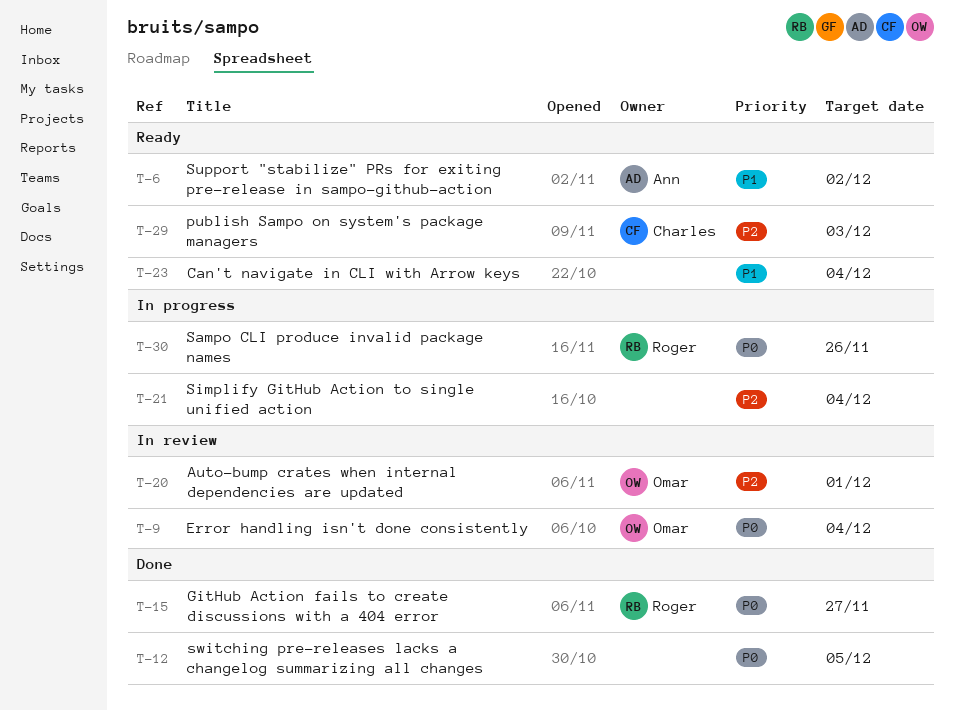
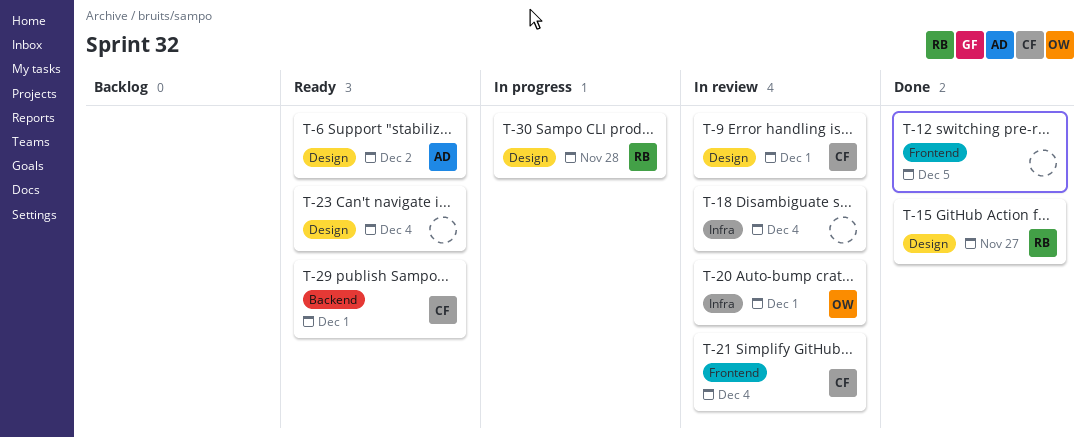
T-9, owner: Omar -> Charles
T-9, due: Dec 4 -> Dec 1
T-18: none -> present
T-21, status: In progress -> In review
T-21, owner: none -> Charles
T-29, due: Dec 3 -> Dec 1
T-30, due: Nov 26 -> Nov 28

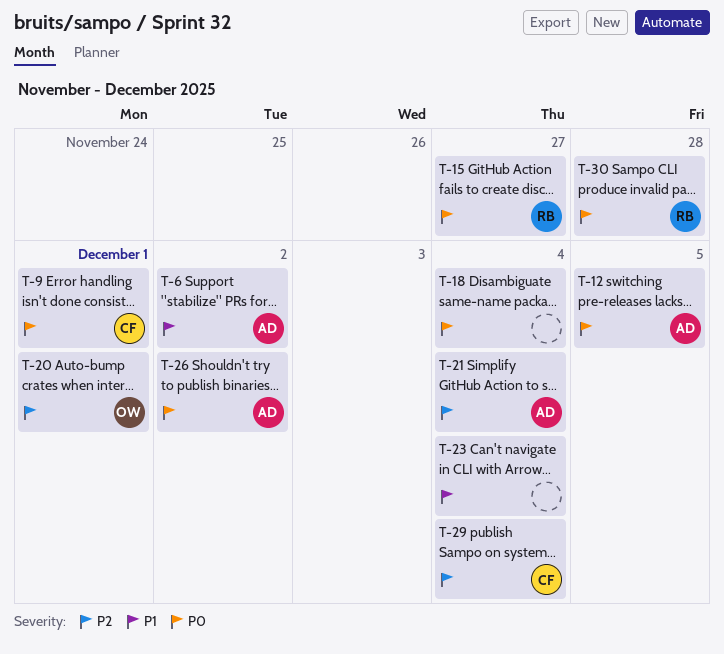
T-12, owner: none -> AD
T-21, owner: CF -> AD
T-26: none -> present
T-29, due: Dec 1 -> Dec 4

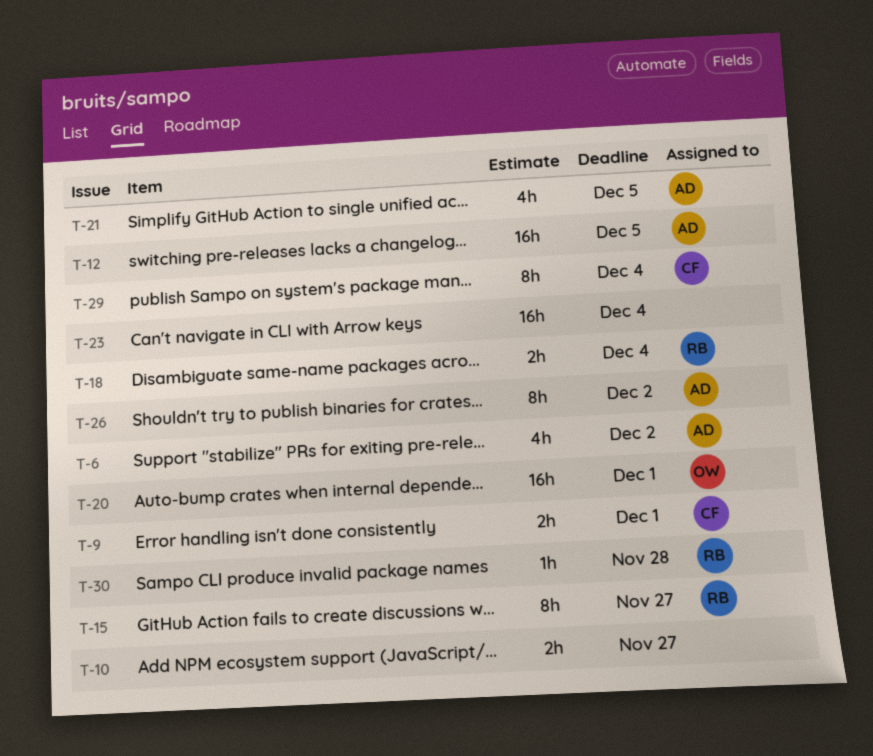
T-10: none -> present
T-18, owner: none -> RB
T-21, due: Dec 4 -> Dec 5

